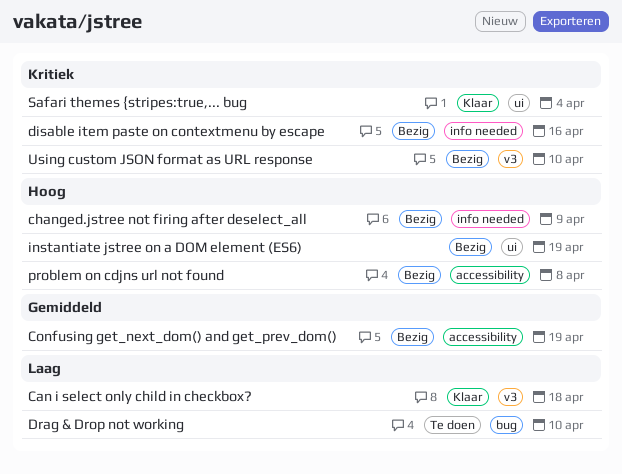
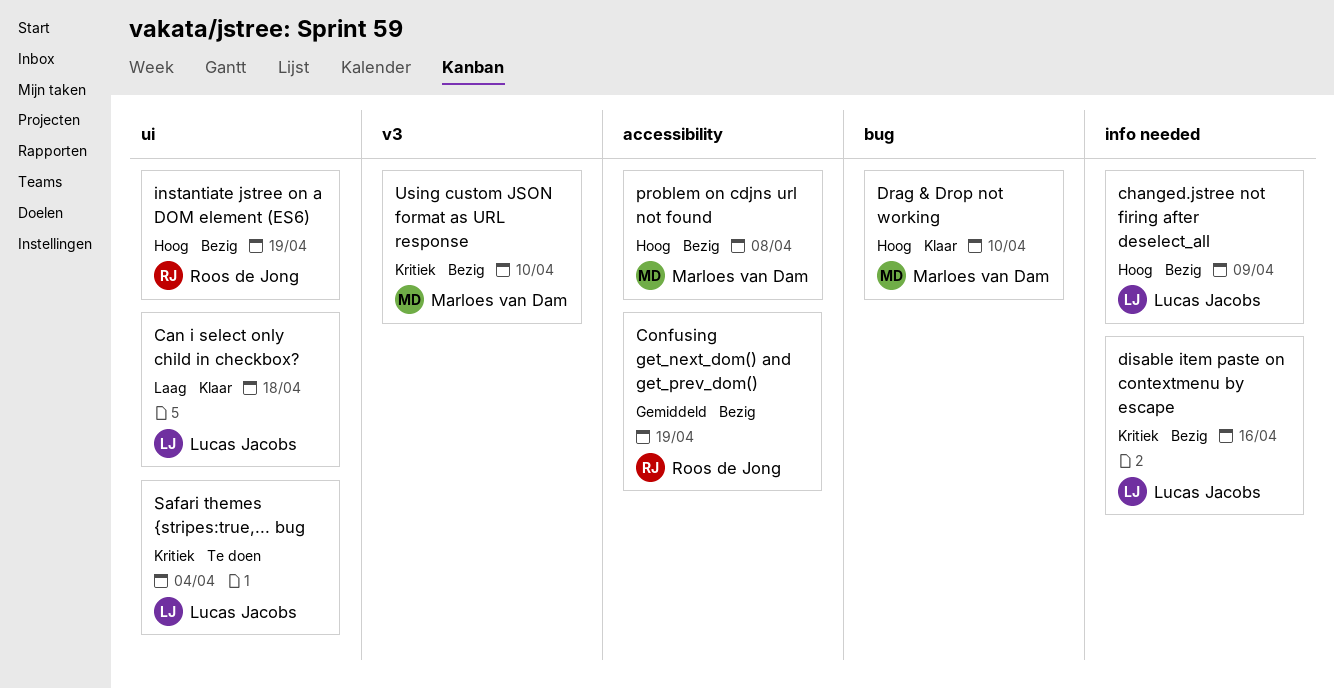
Can i select only child in checkbox?, label: v3 -> ui
Drag & Drop not working, status: Te doen -> Klaar
Drag & Drop not working, priority: Laag -> Hoog
Safari themes {stripes:true,... bug, status: Klaar -> Te doen

